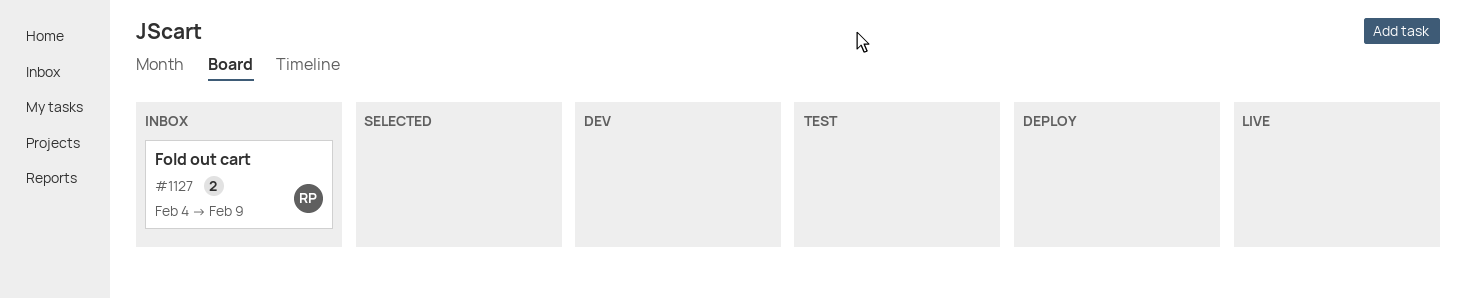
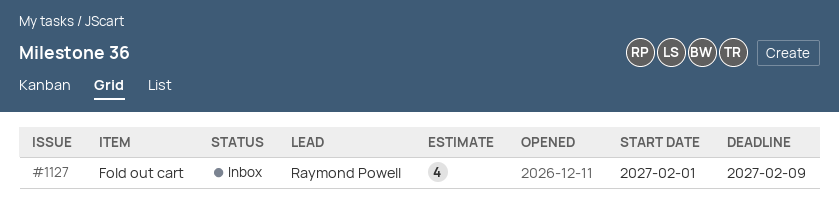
#1127, estimate: 2 -> 4
#1127, start: Feb 4 -> Feb 1

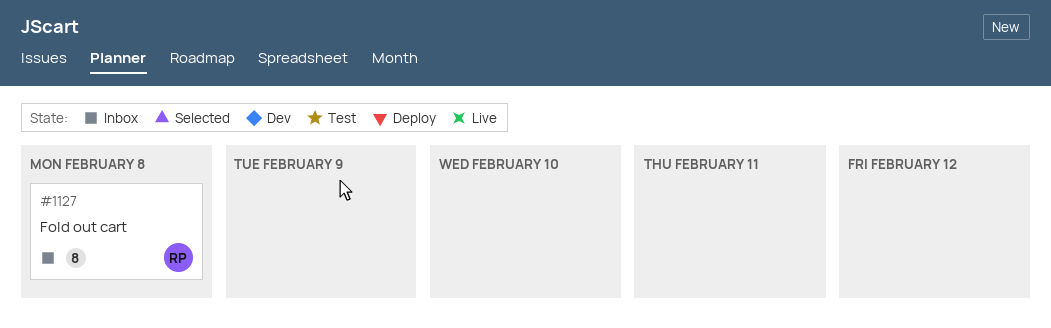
#1127, estimate: 4 -> 8
#1127, due: Feb 9 -> Feb 8

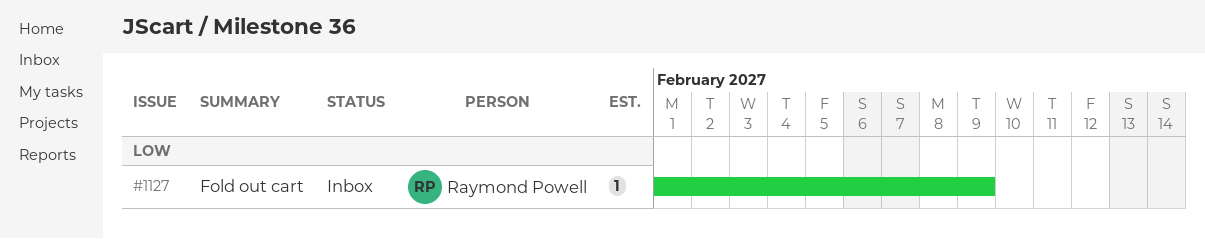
#1127, estimate: 8 -> 1
#1127, due: Feb 8 -> Feb 9

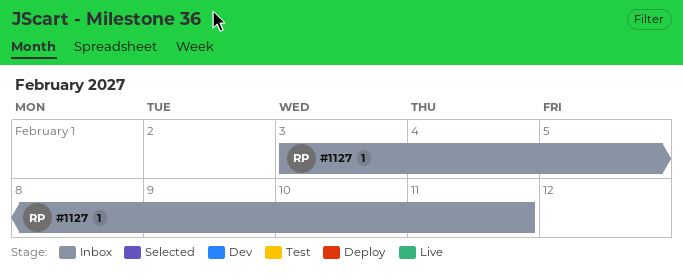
#1127, start: Feb 1 -> Feb 3
#1127, due: Feb 9 -> Feb 11

